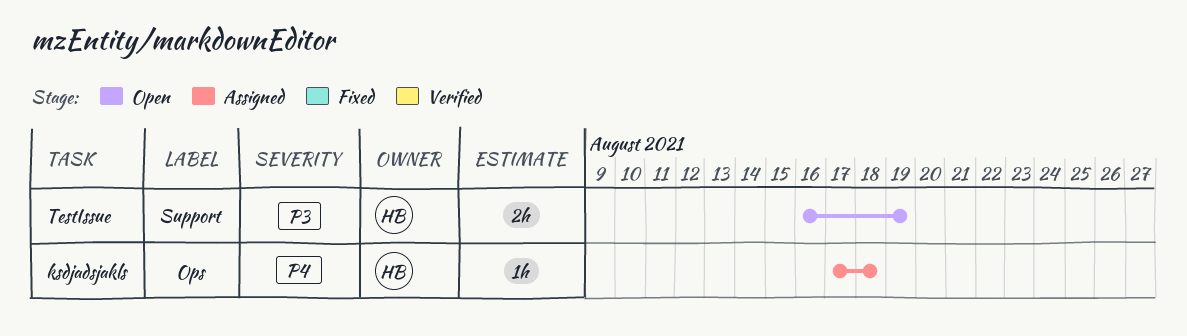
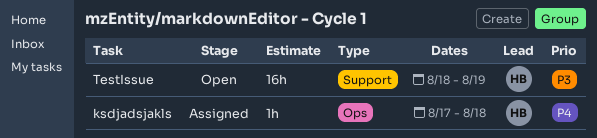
TestIssue, estimate: 2h -> 16h
TestIssue, start: Aug 16 -> Aug 18

